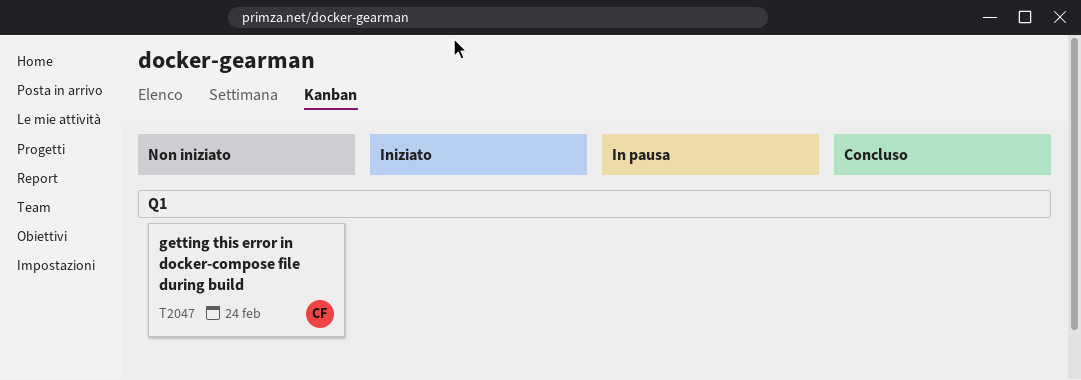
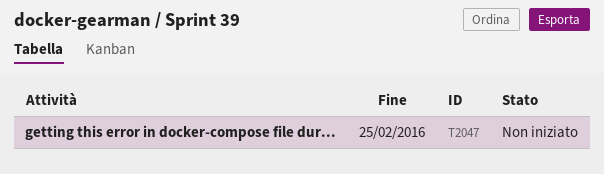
T2047, due: Feb 24 -> Feb 25

